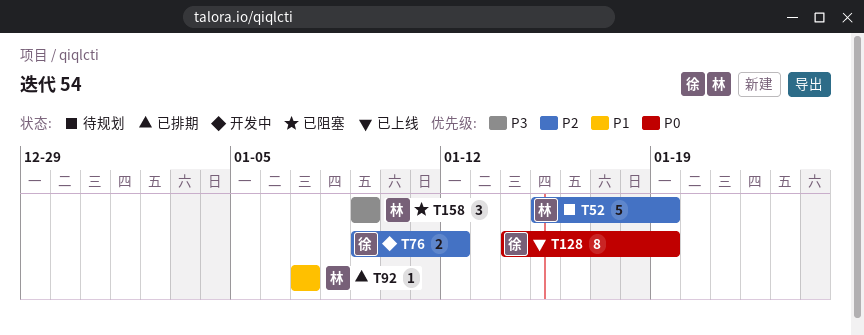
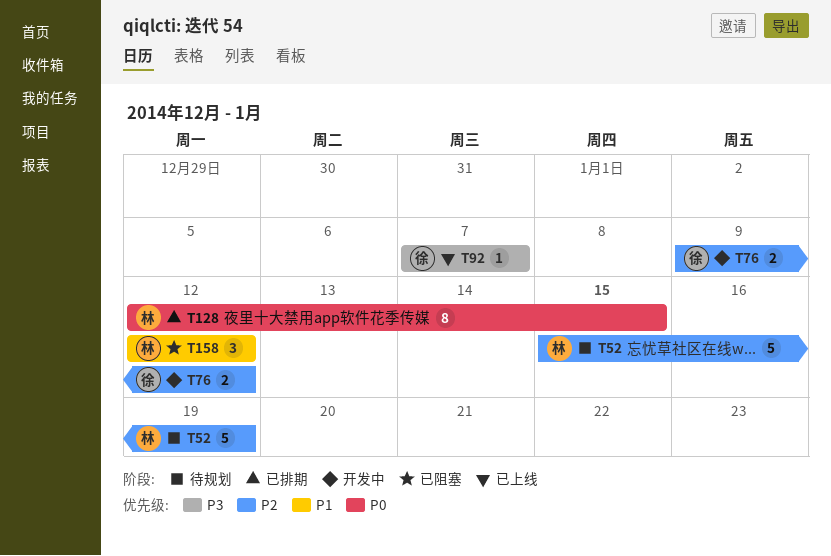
T92, status: 已排期 -> 已上线
T92, owner: 林 -> 徐
T92, priority: P1 -> P3
T128, status: 已上线 -> 已排期
T128, owner: 徐 -> 林
T128, start: Jan 14 -> Jan 12
T128, due: Jan 19 -> Jan 15
T158, priority: P3 -> P1
T158, start: Jan 9 -> Jan 12
T158, due: Jan 9 -> Jan 12

